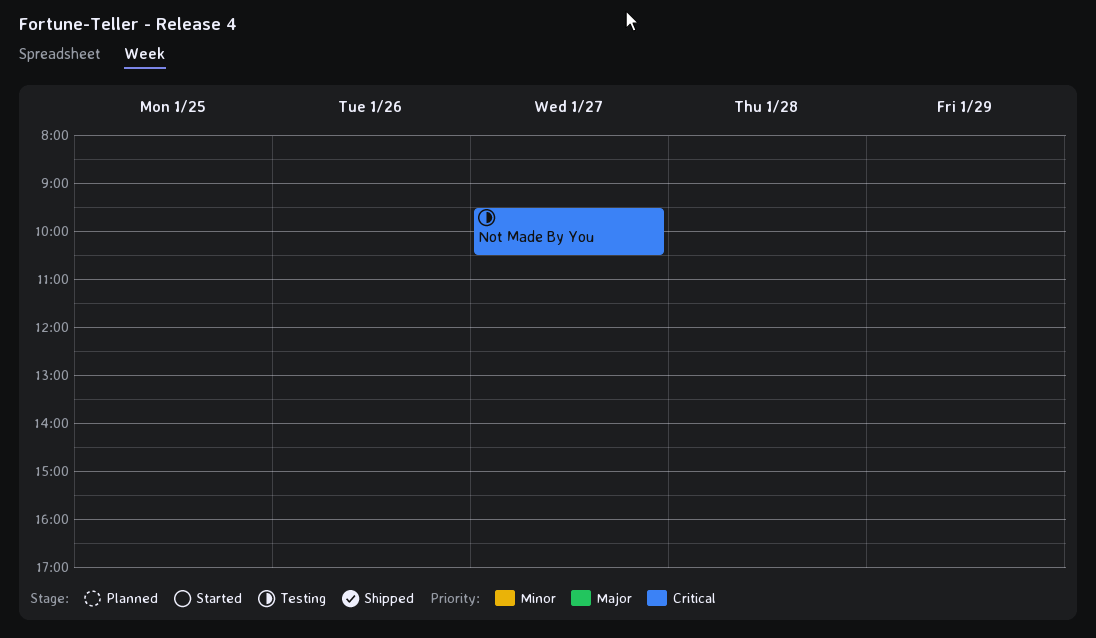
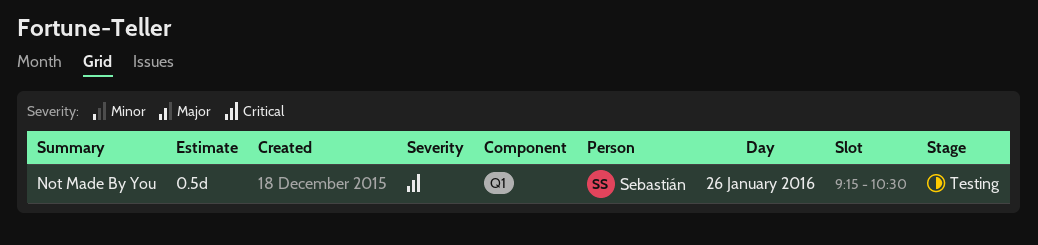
Not Made By You, day: Jan 27 -> Jan 26
Not Made By You, begins: 09:30 -> 09:15

